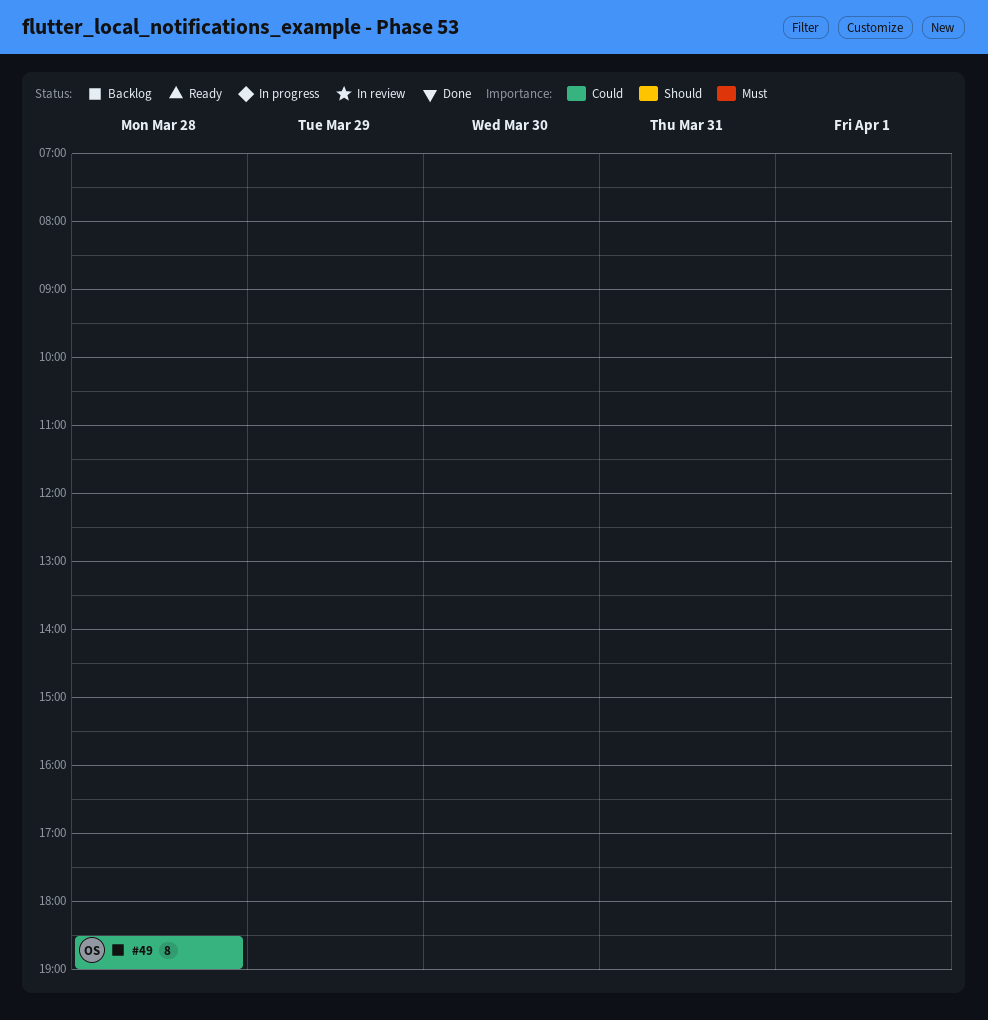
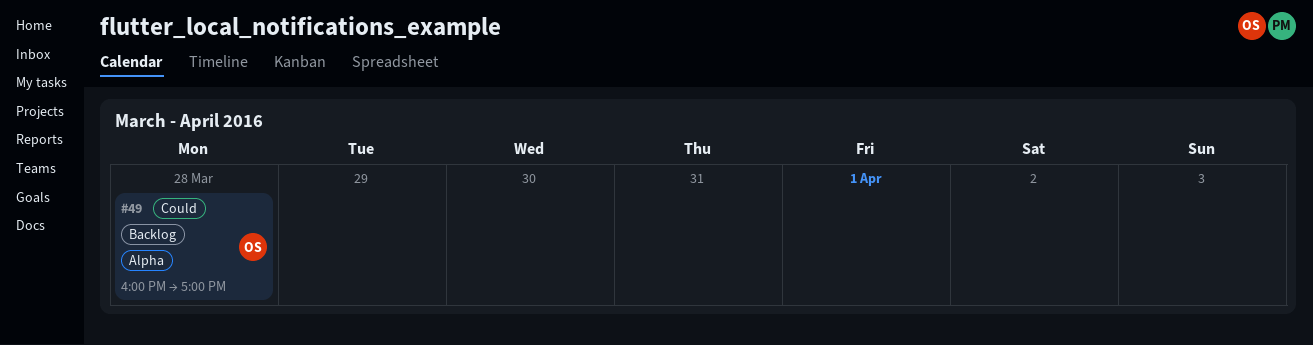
#49, begins: 18:30 -> 16:00
#49, ends: 19:00 -> 17:00

